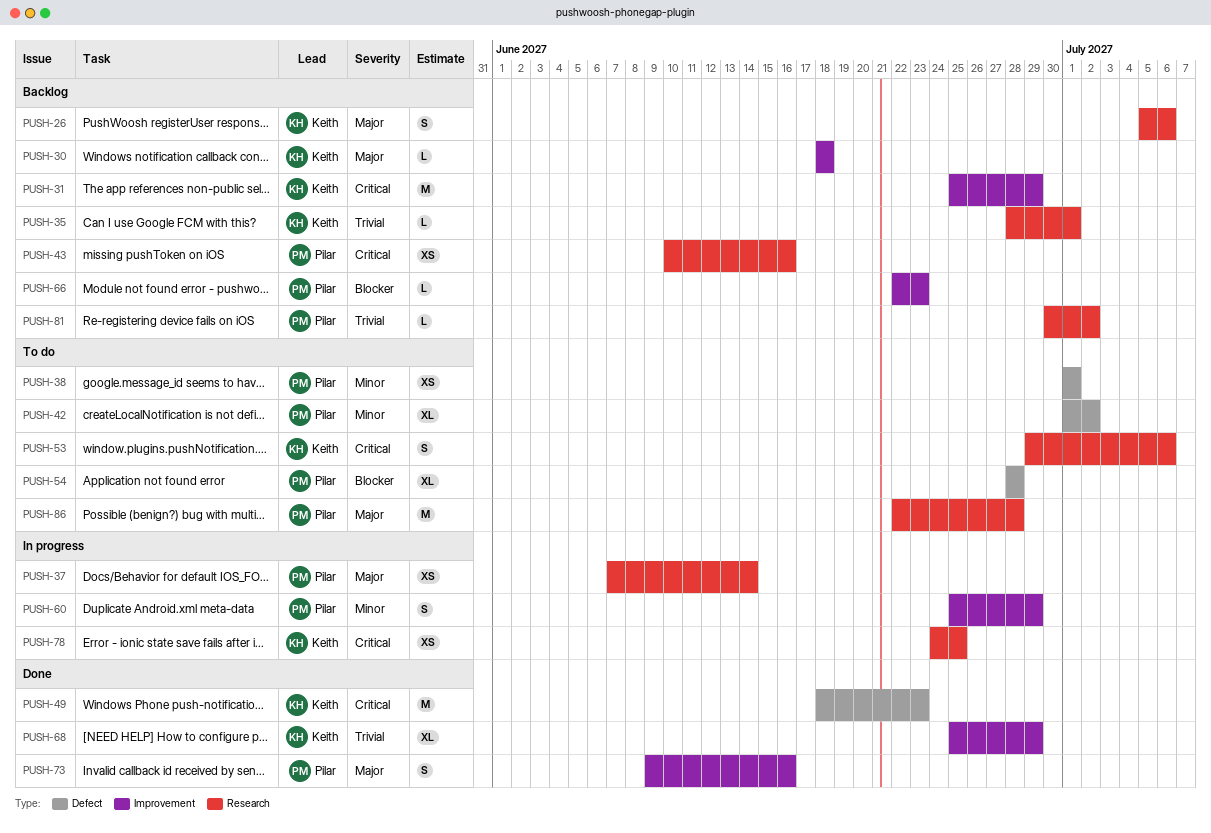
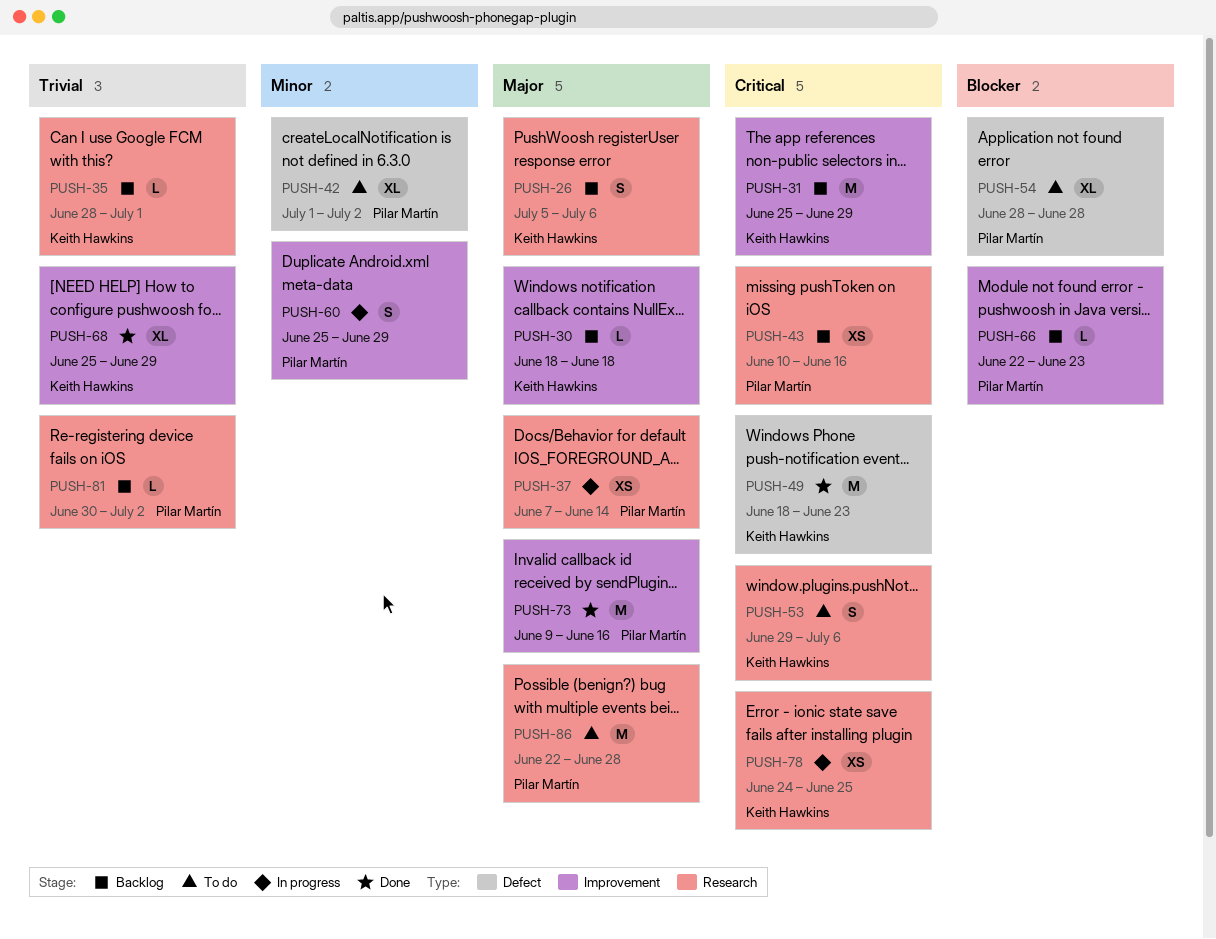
PUSH-38: present -> none
PUSH-73, estimate: S -> M

